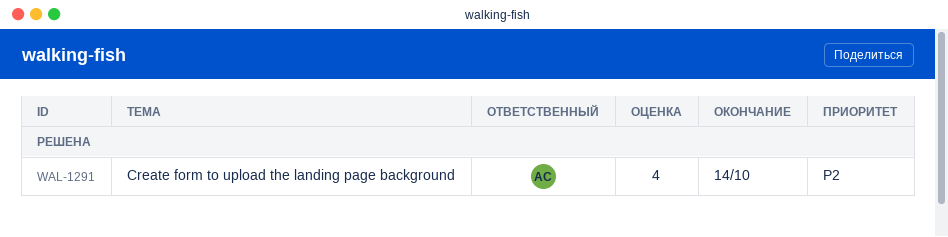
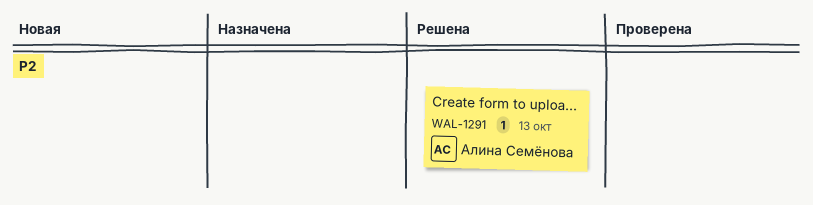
WAL-1291, estimate: 4 -> 1
WAL-1291, due: Oct 14 -> Oct 13

